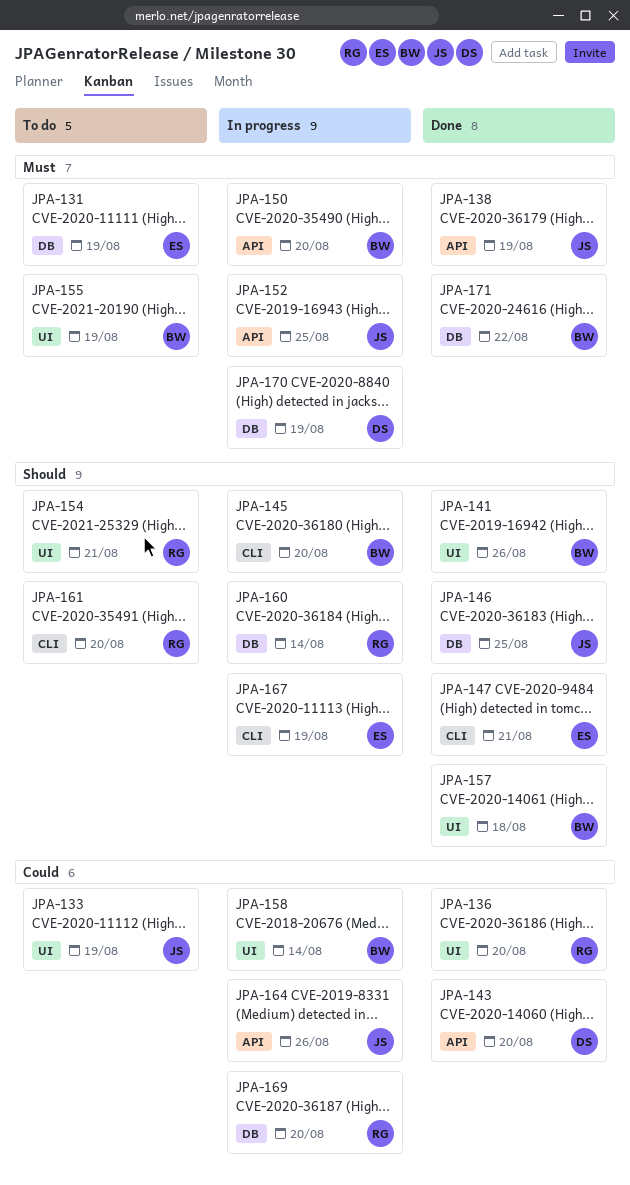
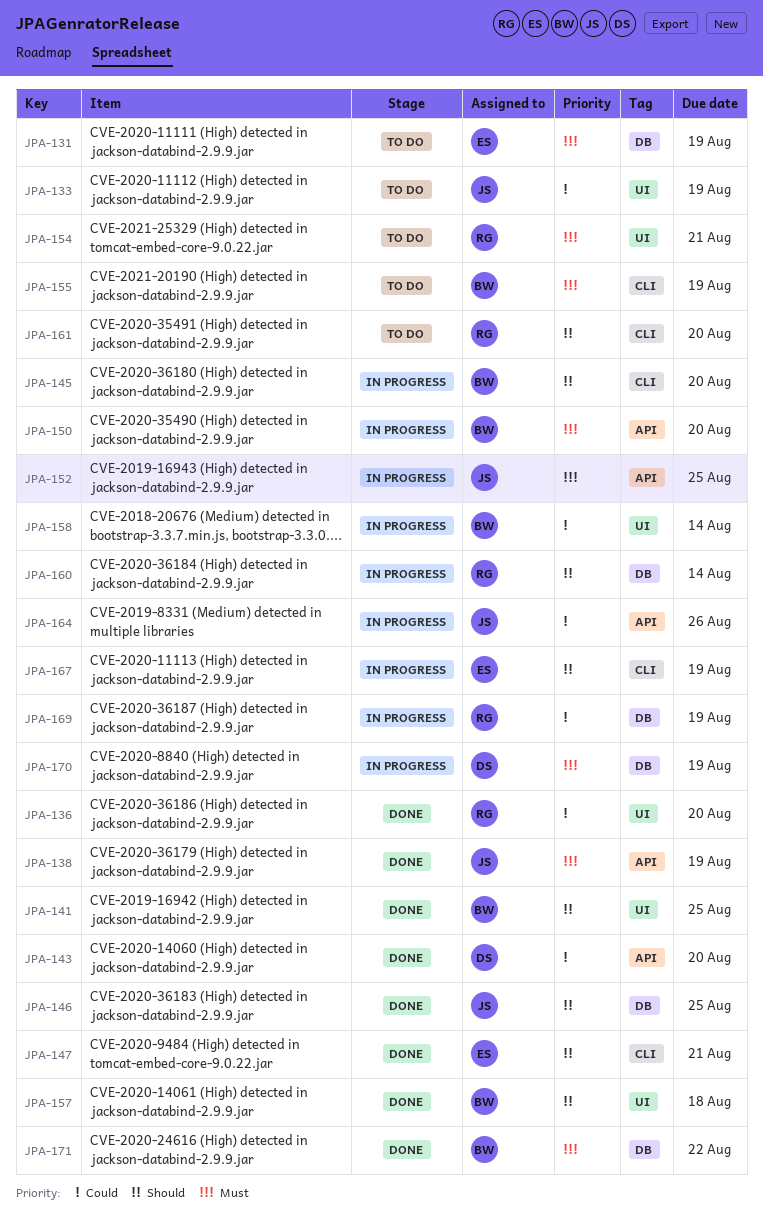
JPA-141, due: Aug 26 -> Aug 25
JPA-154, priority: Should -> Must
JPA-155, label: UI -> CLI
JPA-169, due: Aug 20 -> Aug 19

